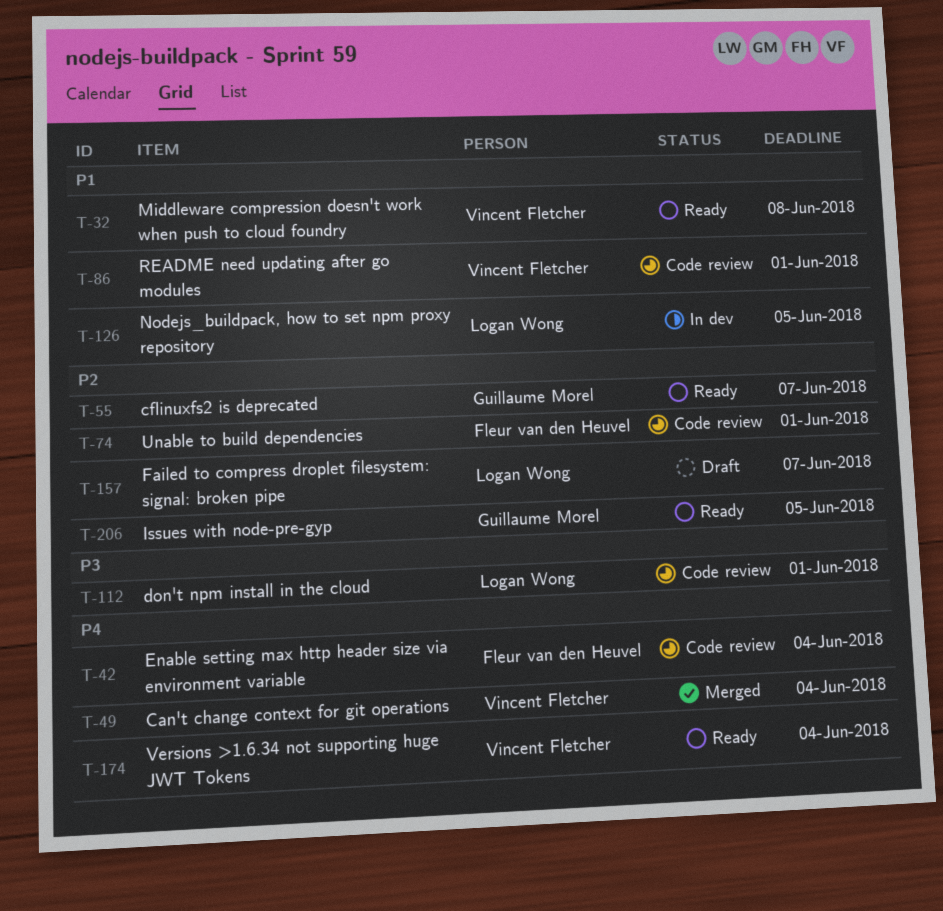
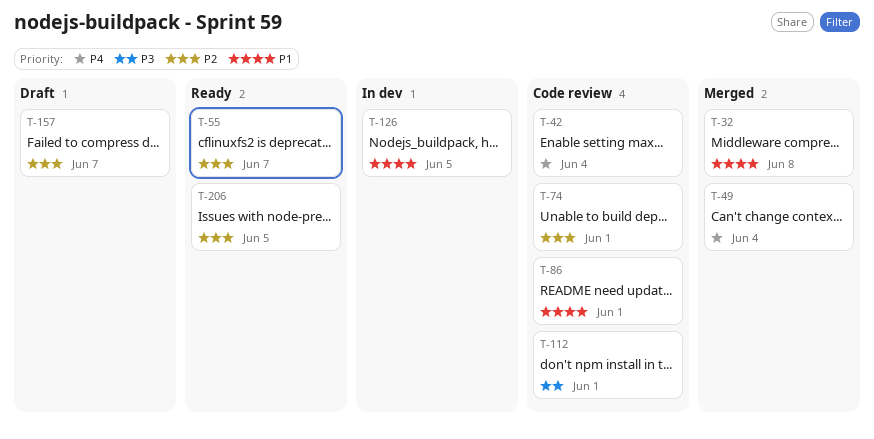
T-32, status: Ready -> Merged
T-174: present -> none

